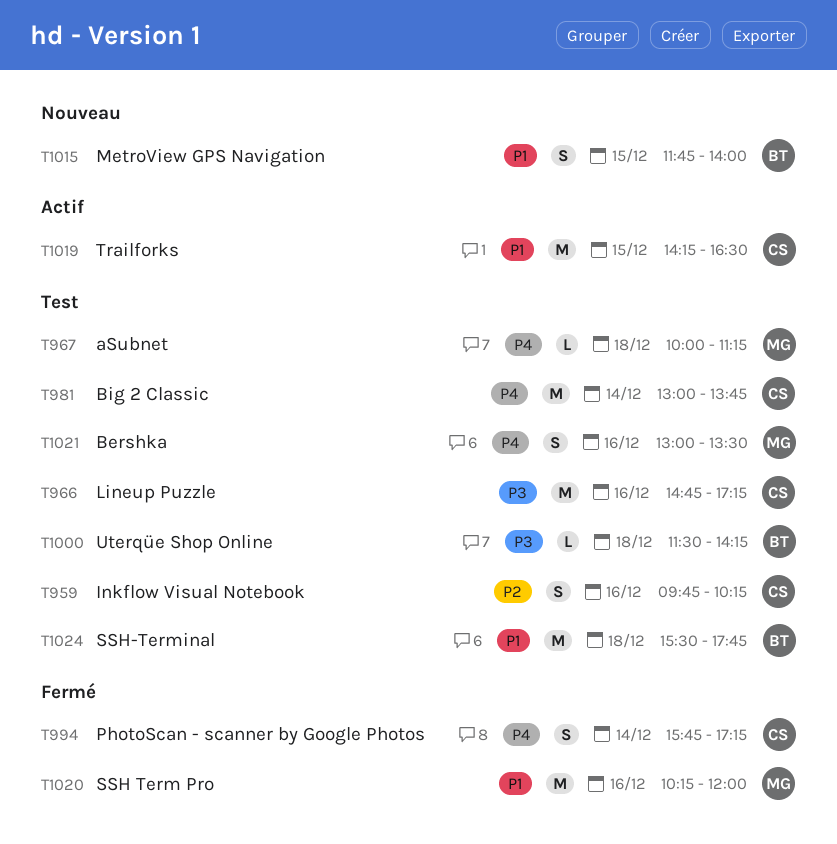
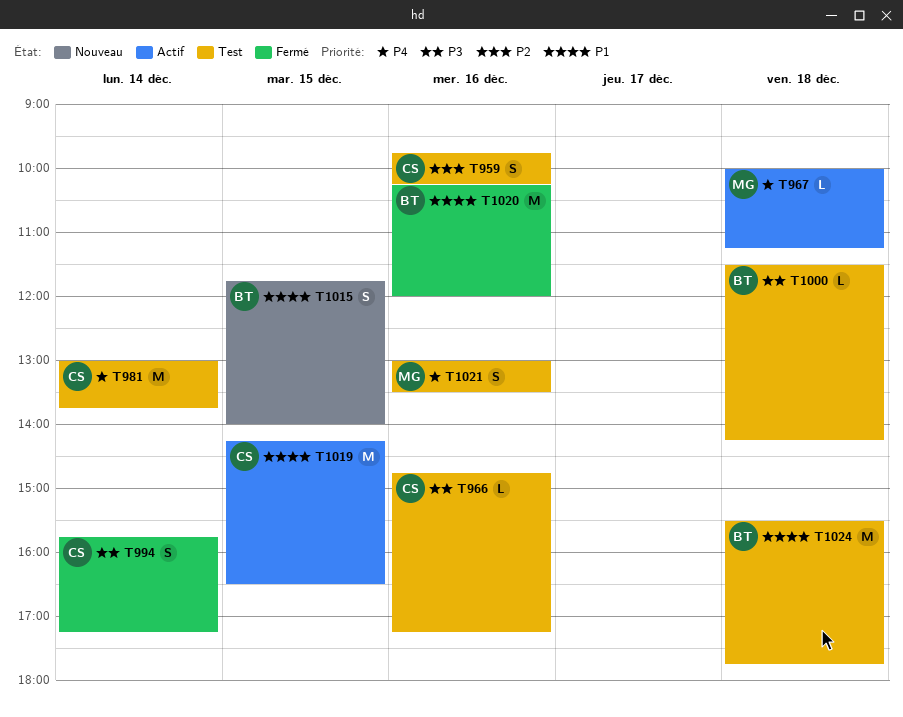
T966, estimate: M -> L
T967, status: Test -> Actif
T994, priority: P4 -> P3
T1020, owner: MG -> BT

